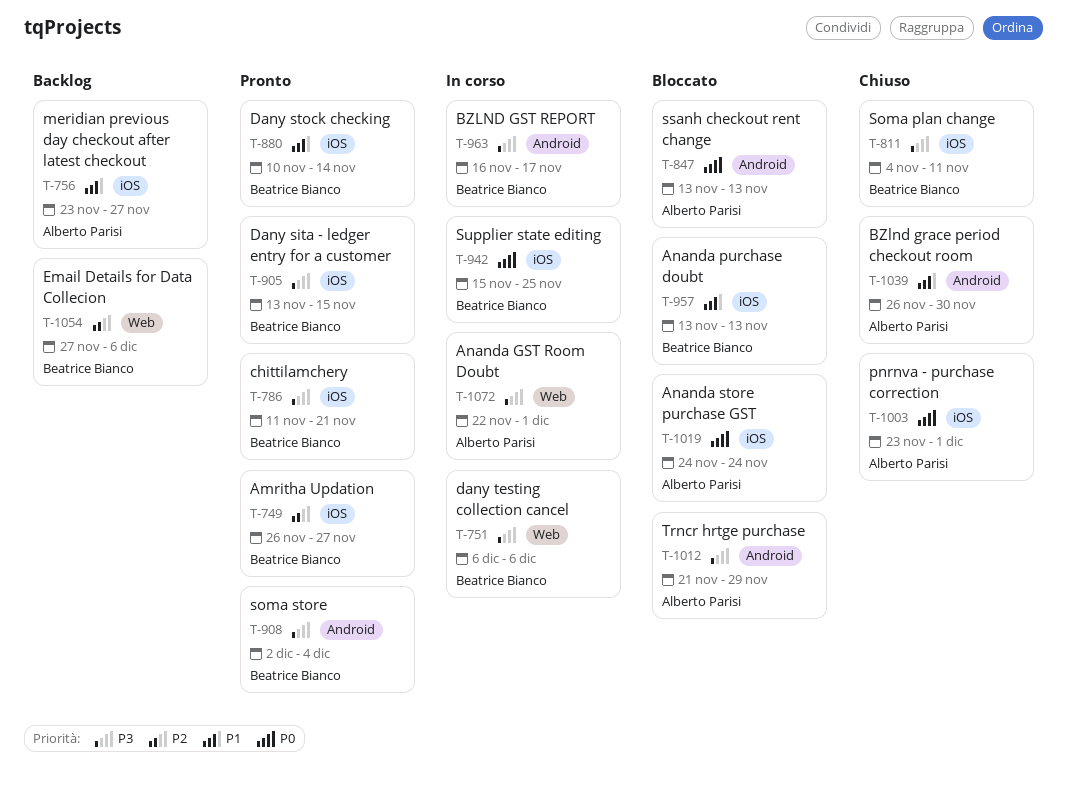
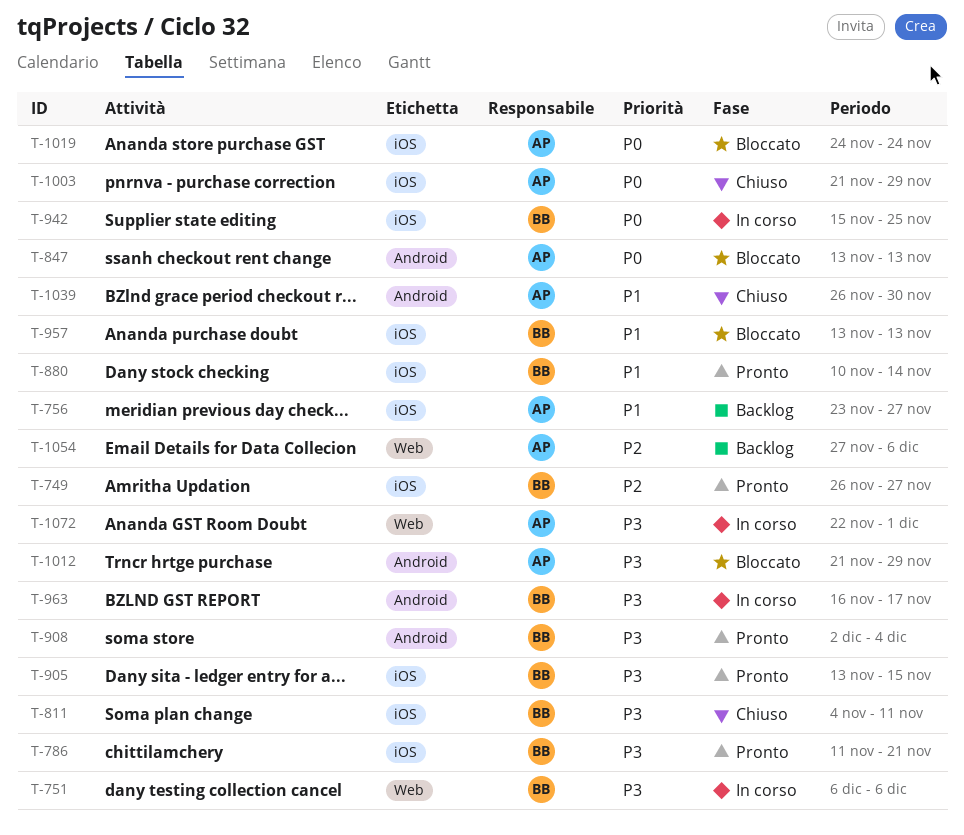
T-1003, start: Nov 23 -> Nov 21
T-1003, due: Dec 1 -> Nov 29
T-1054, owner: Beatrice Bianco -> Alberto Parisi

